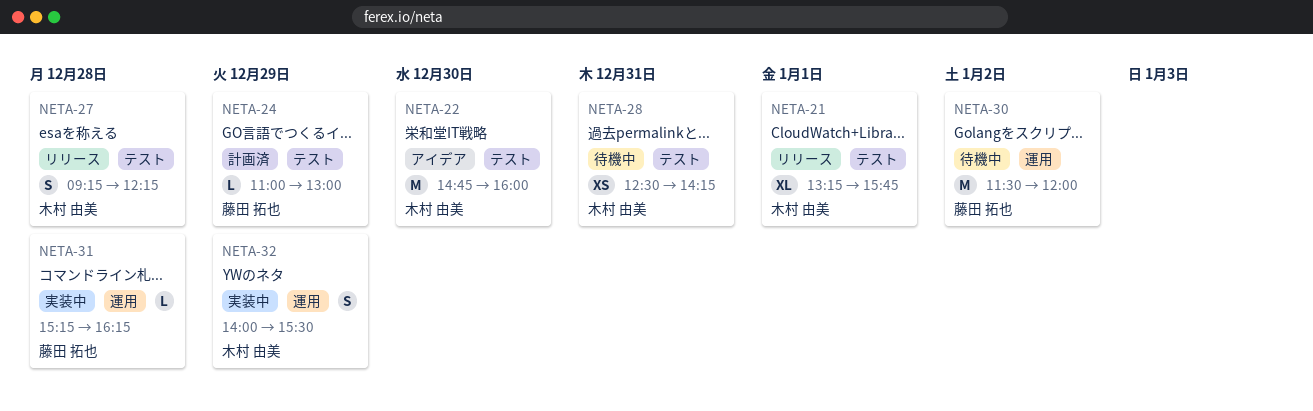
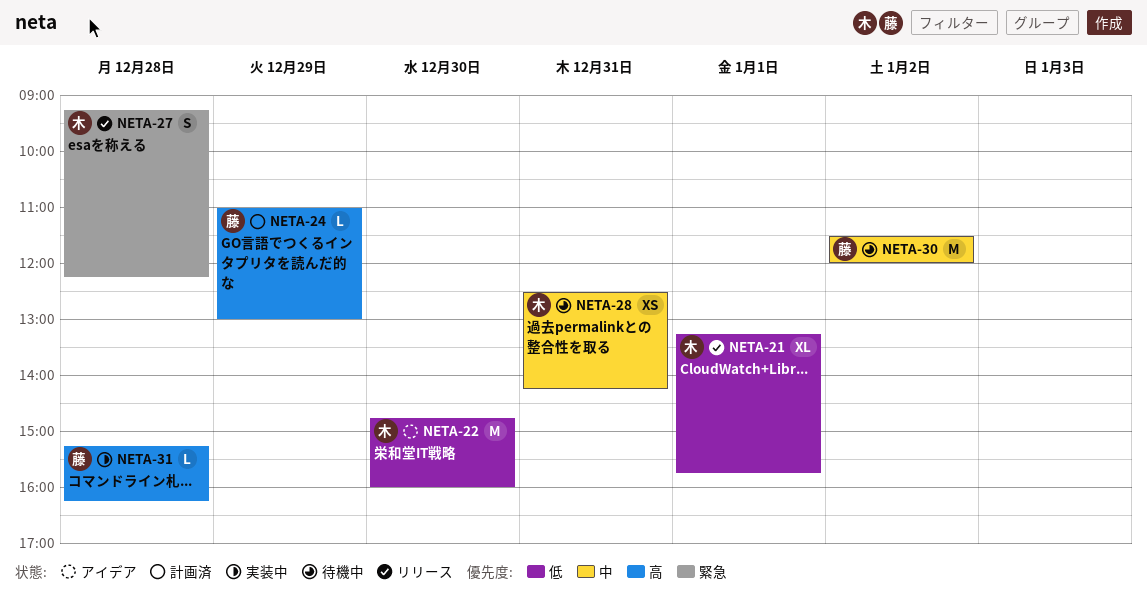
NETA-32: present -> none

